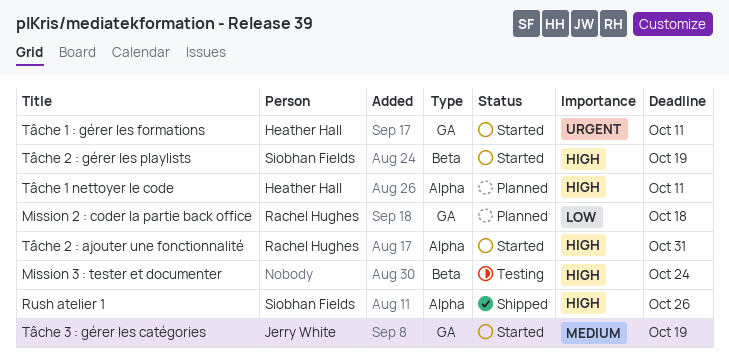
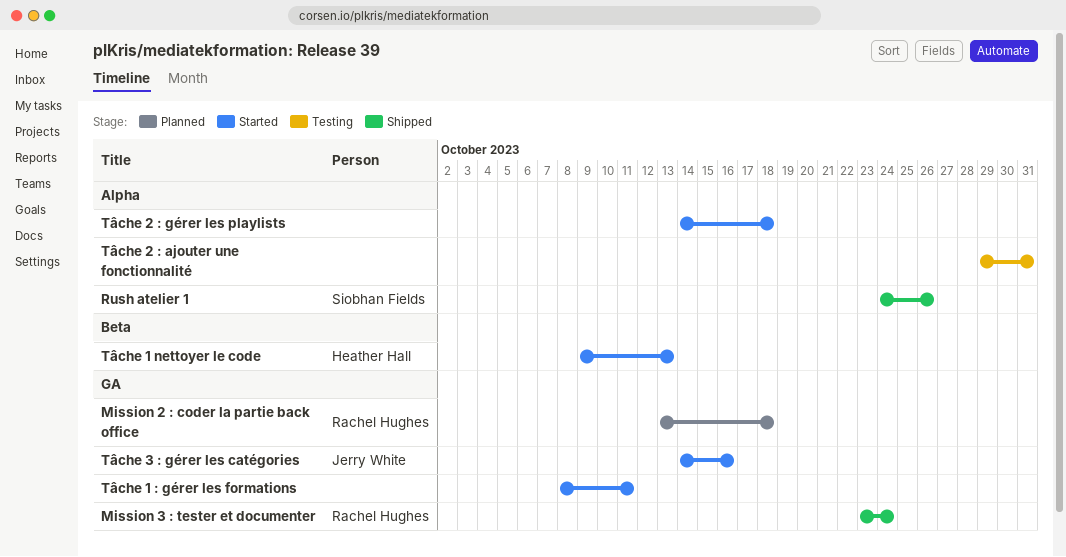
Mission 3 : tester et documenter, status: Testing -> Shipped
Mission 3 : tester et documenter, owner: none -> Rachel Hughes
Mission 3 : tester et documenter, label: Beta -> GA
Tâche 1 : gérer les formations, owner: Heather Hall -> none
Tâche 1 nettoyer le code, status: Planned -> Started
Tâche 1 nettoyer le code, label: Alpha -> Beta
Tâche 1 nettoyer le code, due: Oct 11 -> Oct 13
Tâche 2 : ajouter une fonctionnalité, status: Started -> Testing
Tâche 2 : ajouter une fonctionnalité, owner: Rachel Hughes -> none
Tâche 2 : gérer les playlists, owner: Siobhan Fields -> none
Tâche 2 : gérer les playlists, label: Beta -> Alpha
Tâche 2 : gérer les playlists, due: Oct 19 -> Oct 18
Tâche 3 : gérer les catégories, due: Oct 19 -> Oct 16

